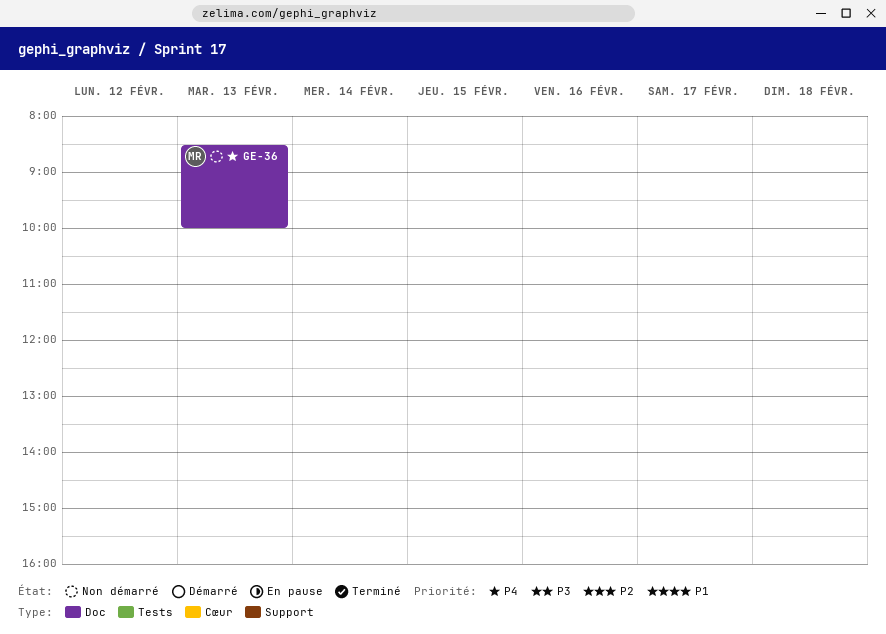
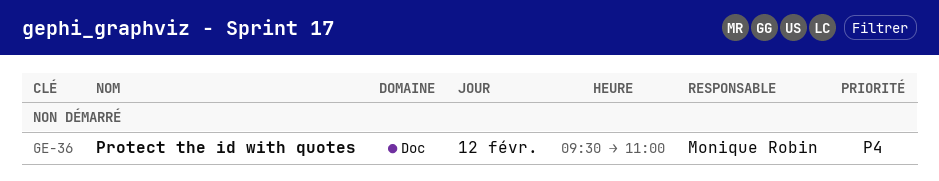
GE-36, day: Feb 13 -> Feb 12
GE-36, begins: 08:30 -> 09:30
GE-36, ends: 10:00 -> 11:00

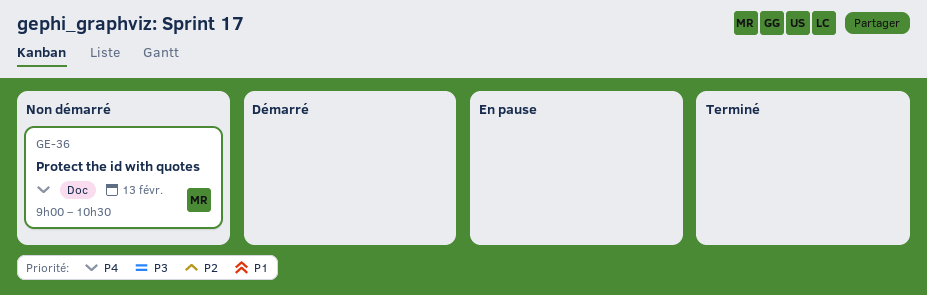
GE-36, day: Feb 12 -> Feb 13
GE-36, begins: 09:30 -> 09:00
GE-36, ends: 11:00 -> 10:30

